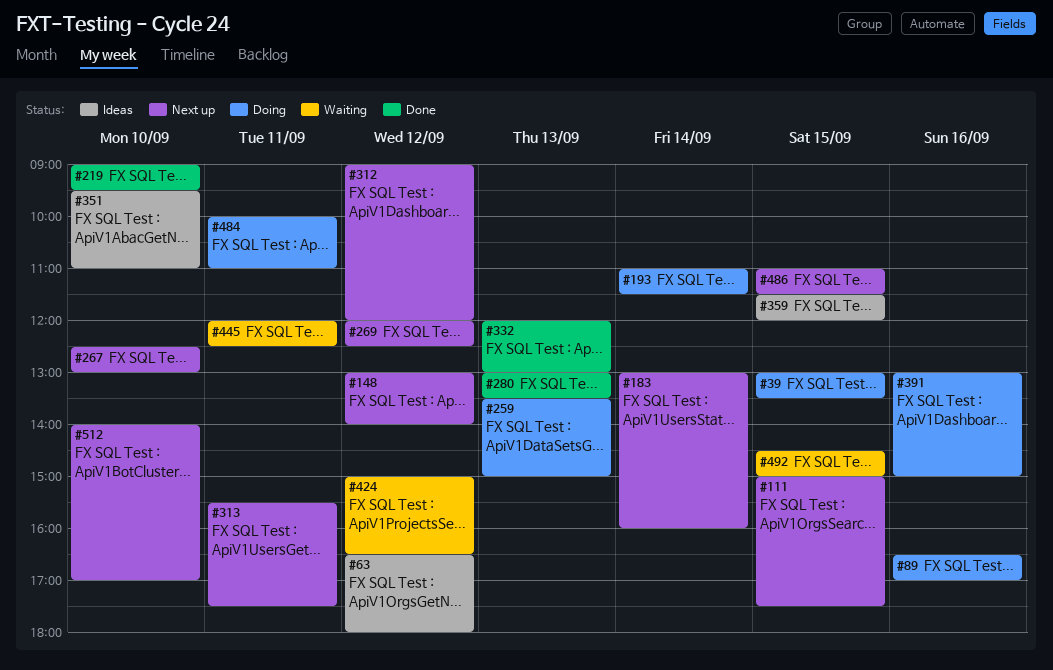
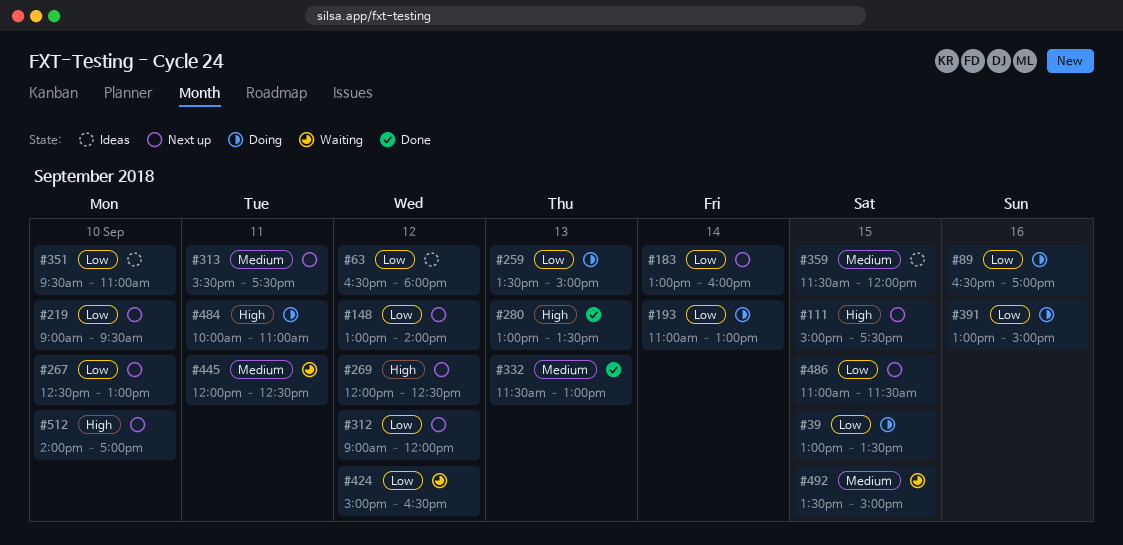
#193, ends: 11:30 -> 13:00
#219, status: Done -> Next up
#332, begins: 12:00 -> 11:30
#492, begins: 14:30 -> 13:30

